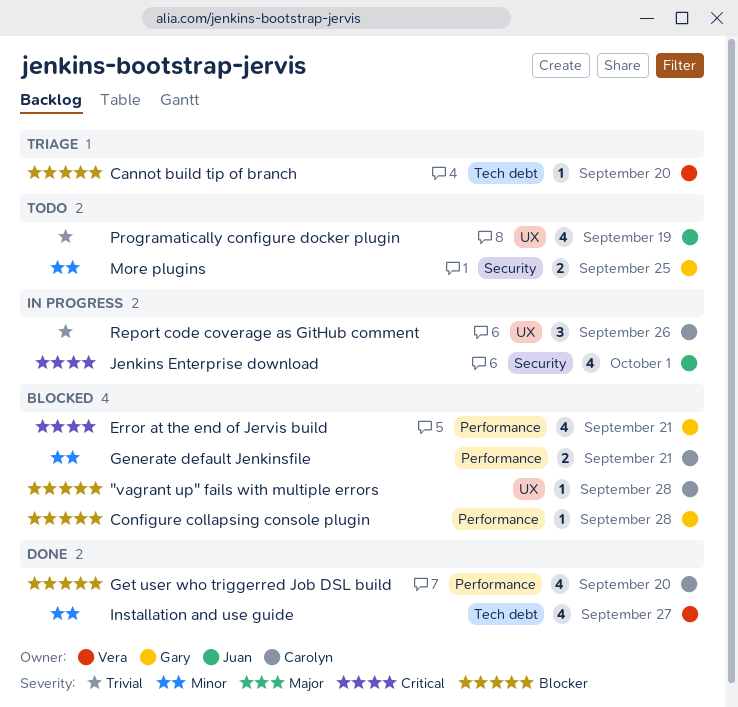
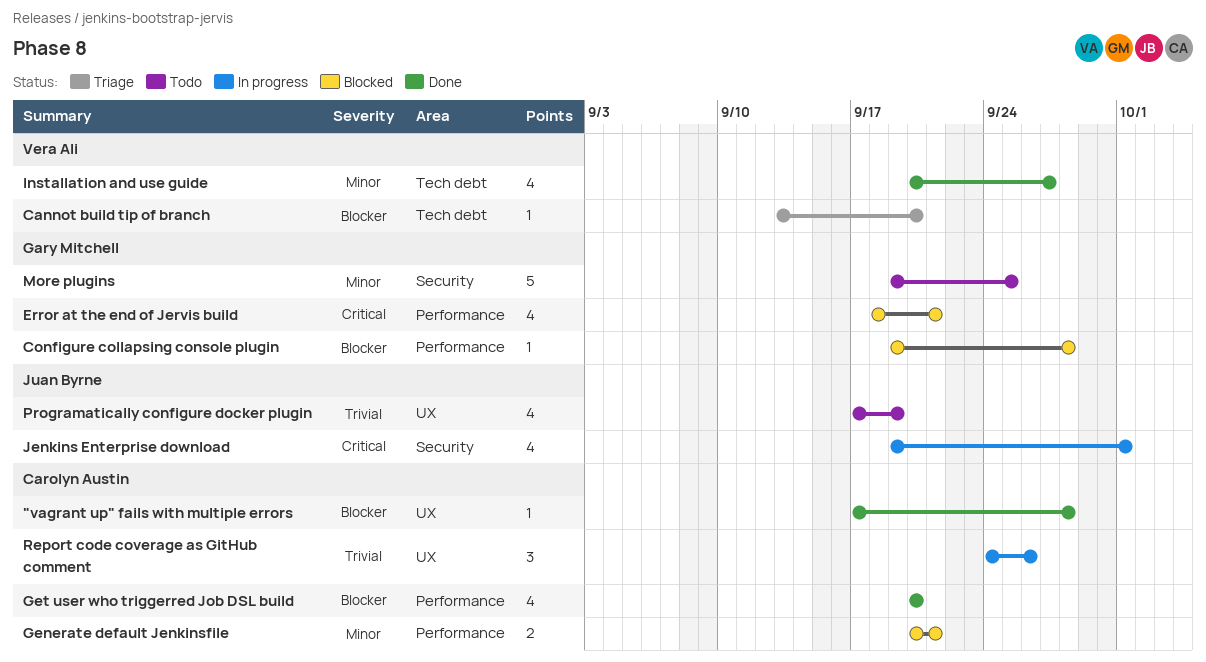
"vagrant up" fails with multiple errors, status: Blocked -> Done
More plugins, estimate: 2 -> 5

